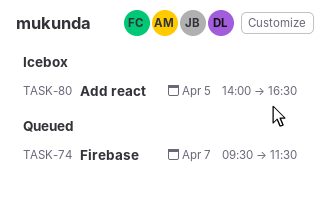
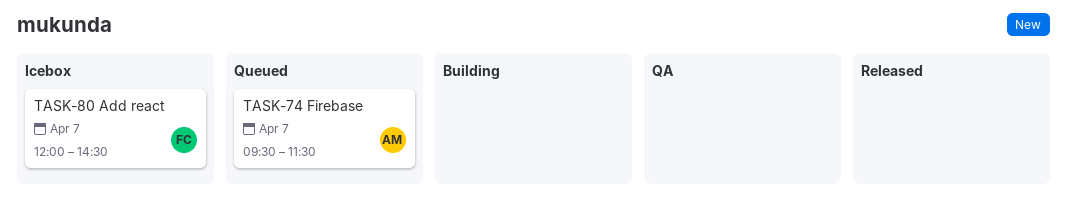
TASK-80, day: Apr 5 -> Apr 7
TASK-80, begins: 14:00 -> 12:00
TASK-80, ends: 16:30 -> 14:30

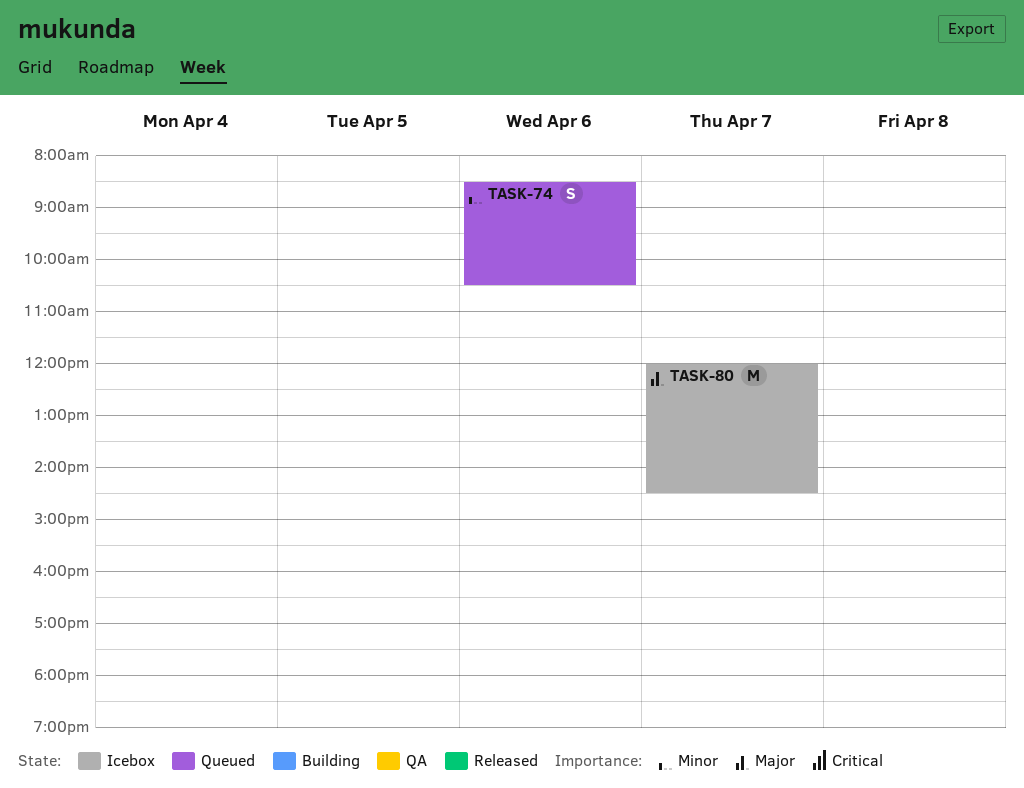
TASK-74, day: Apr 7 -> Apr 6
TASK-74, begins: 09:30 -> 08:30
TASK-74, ends: 11:30 -> 10:30

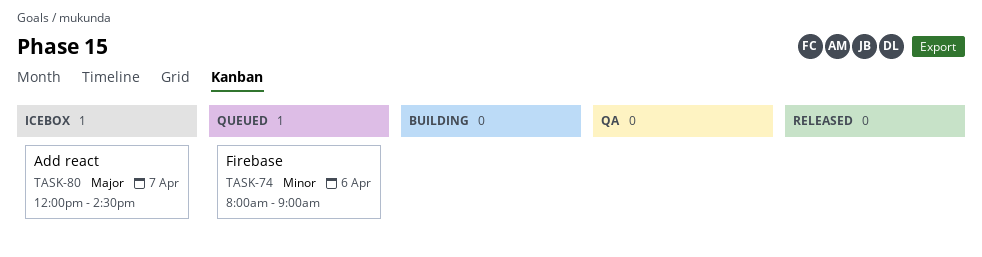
TASK-74, begins: 08:30 -> 08:00
TASK-74, ends: 10:30 -> 09:00

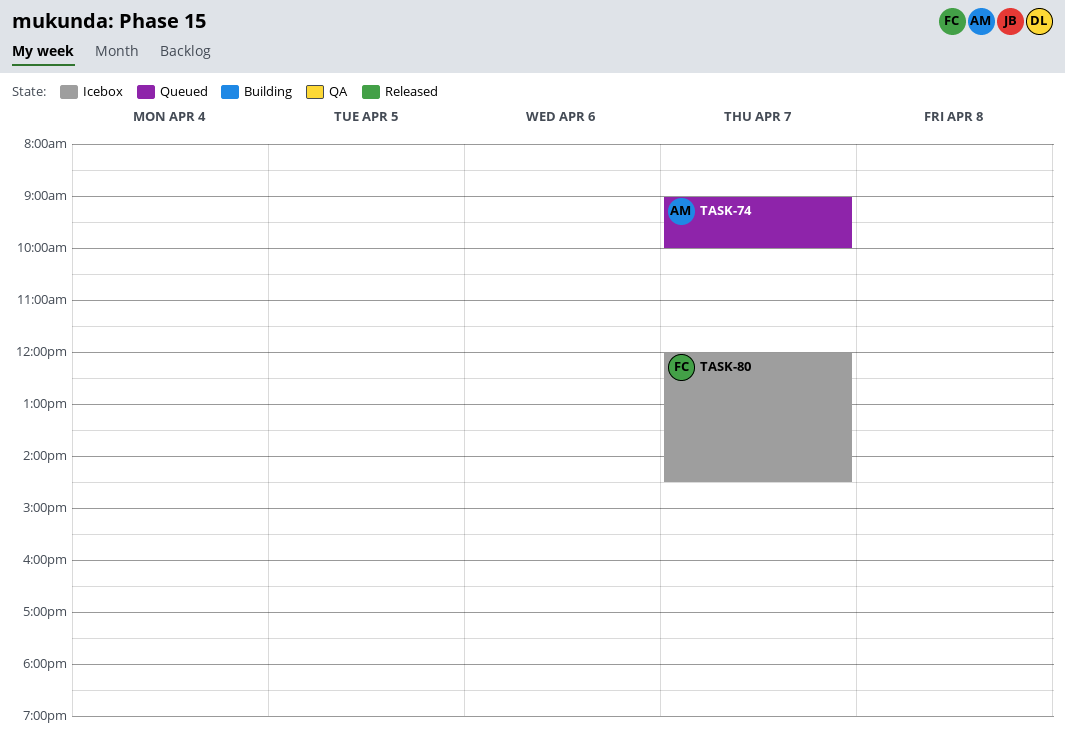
TASK-74, day: Apr 6 -> Apr 7
TASK-74, begins: 08:00 -> 09:00
TASK-74, ends: 09:00 -> 10:00

